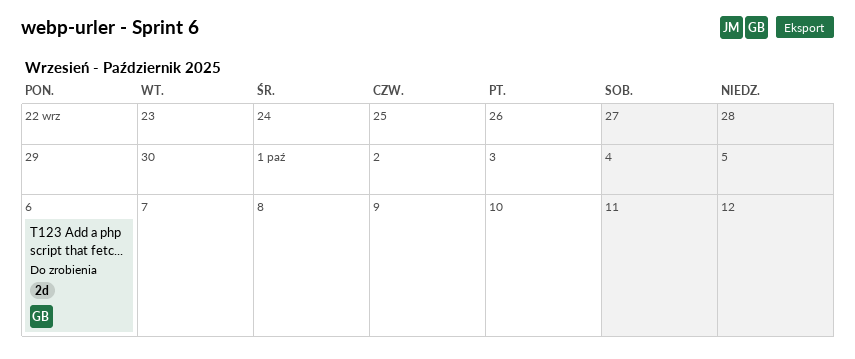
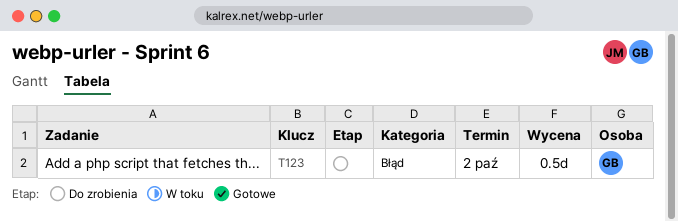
T123, estimate: 2d -> 0.5d
T123, due: Oct 6 -> Oct 2

